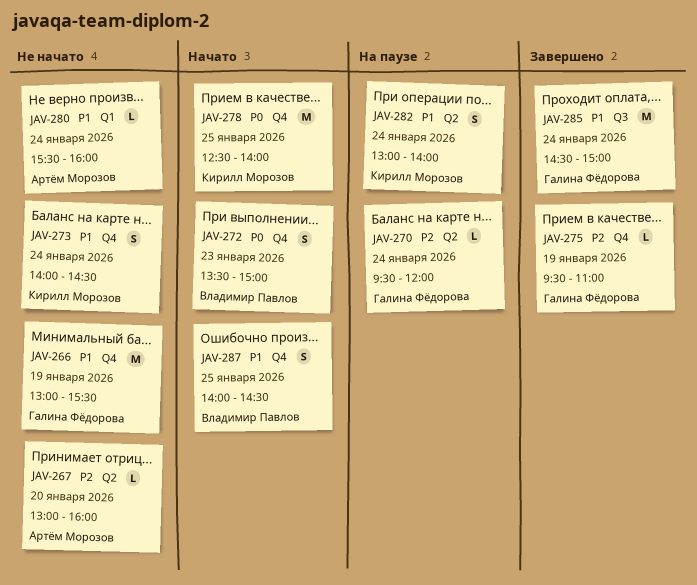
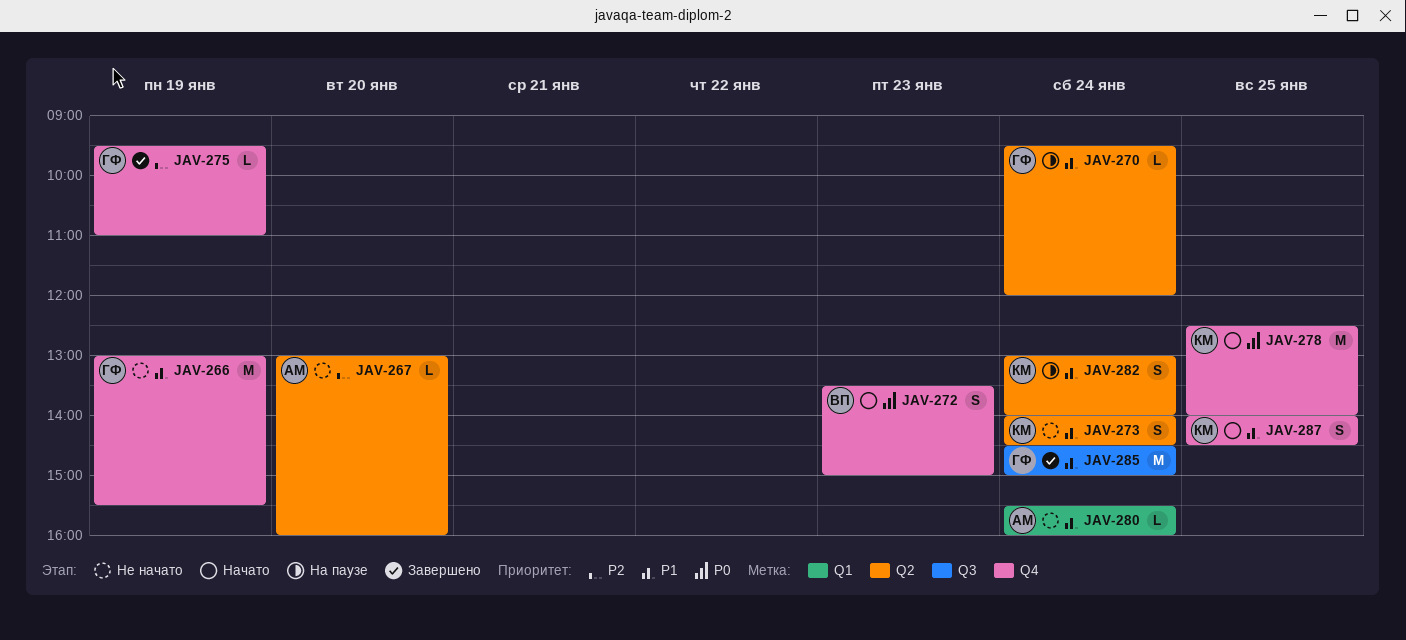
JAV-270, priority: P2 -> P1
JAV-273, label: Q4 -> Q2
JAV-287, owner: Владимир Павлов -> Кирилл Морозов

